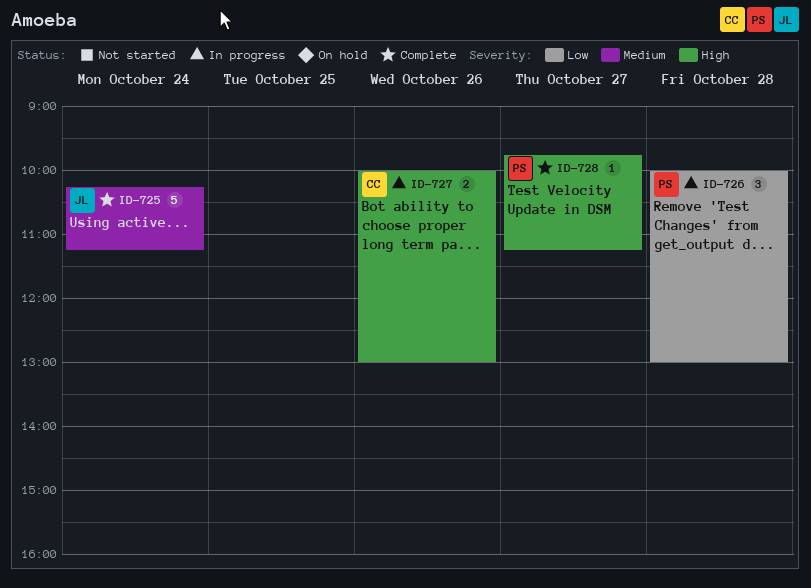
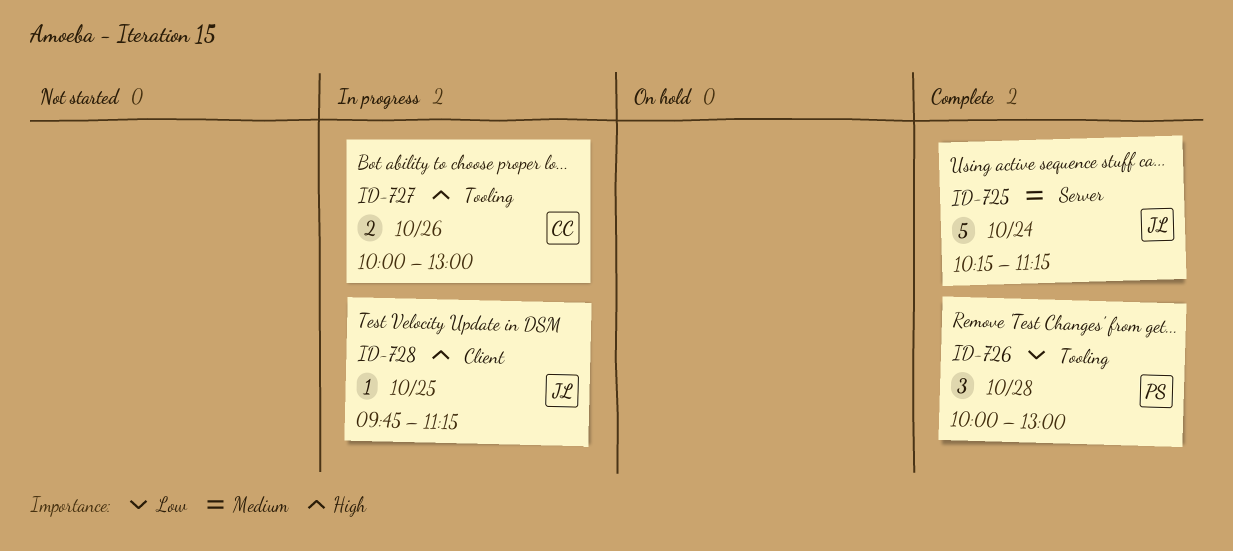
ID-726, status: In progress -> Complete
ID-728, status: Complete -> In progress
ID-728, owner: PS -> JL
ID-728, day: Oct 27 -> Oct 25

